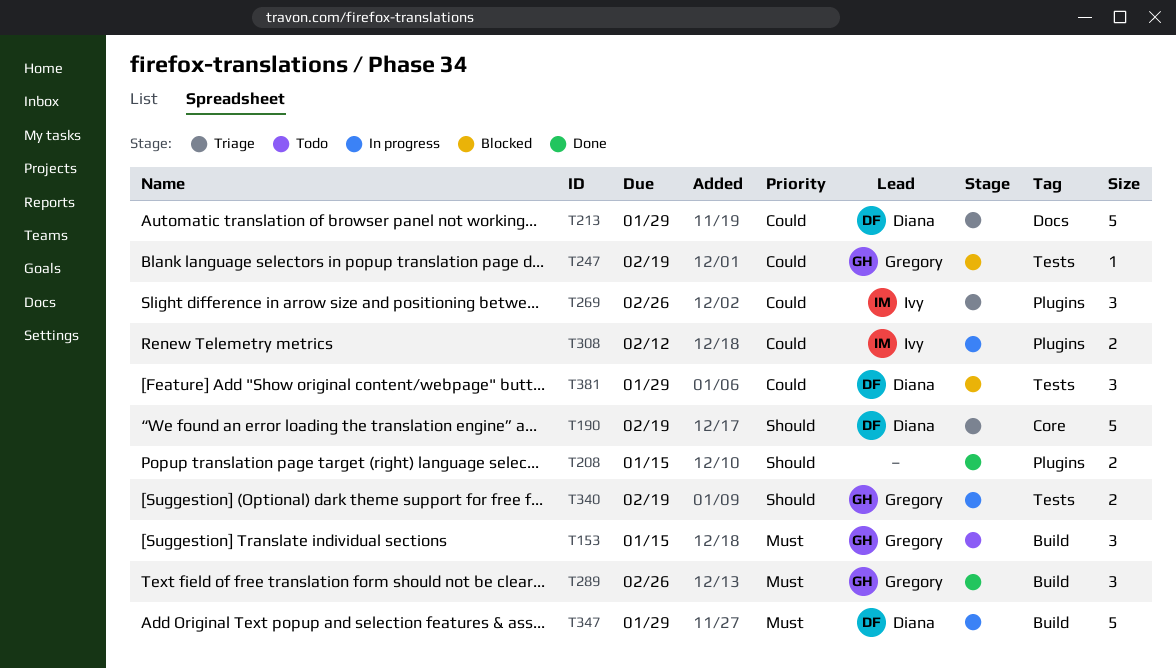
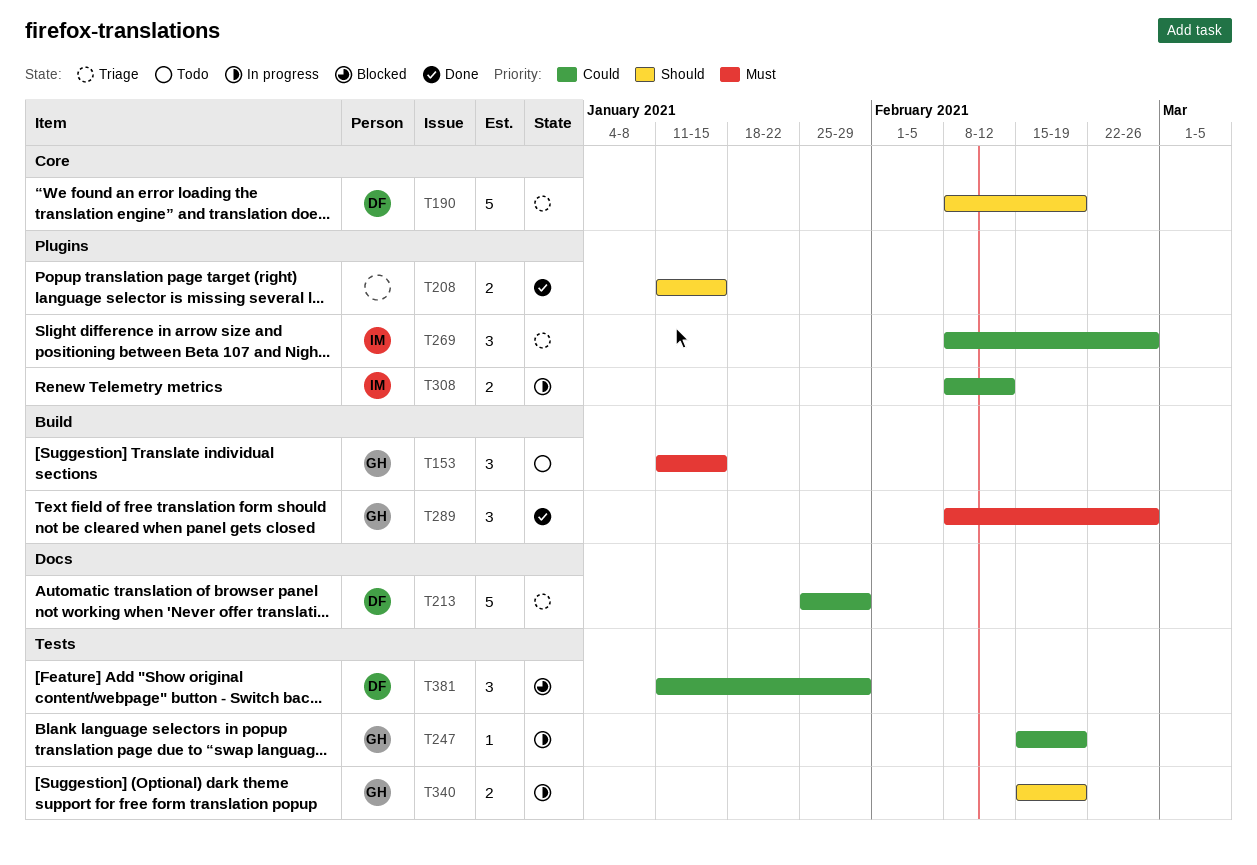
T247, status: Blocked -> In progress
T347: present -> none

